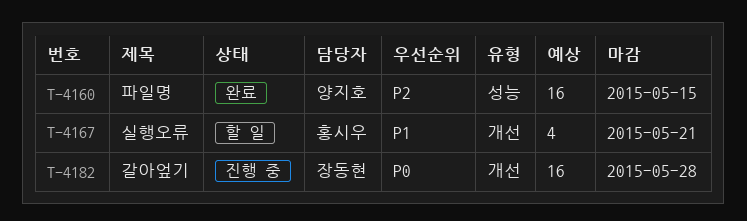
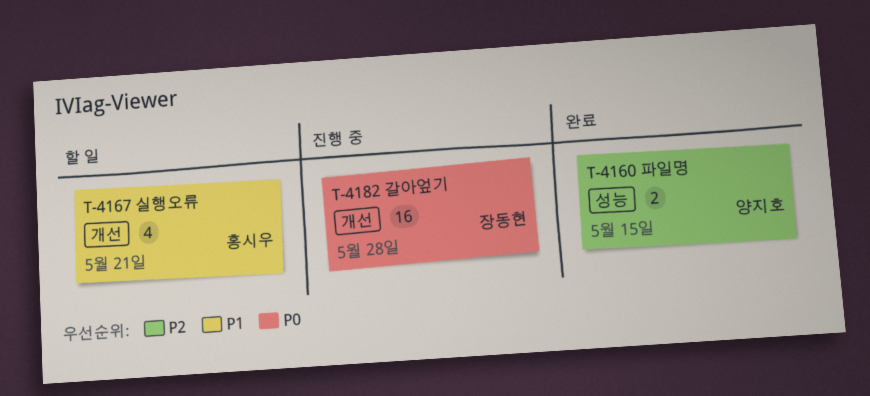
T-4160, estimate: 16 -> 2

